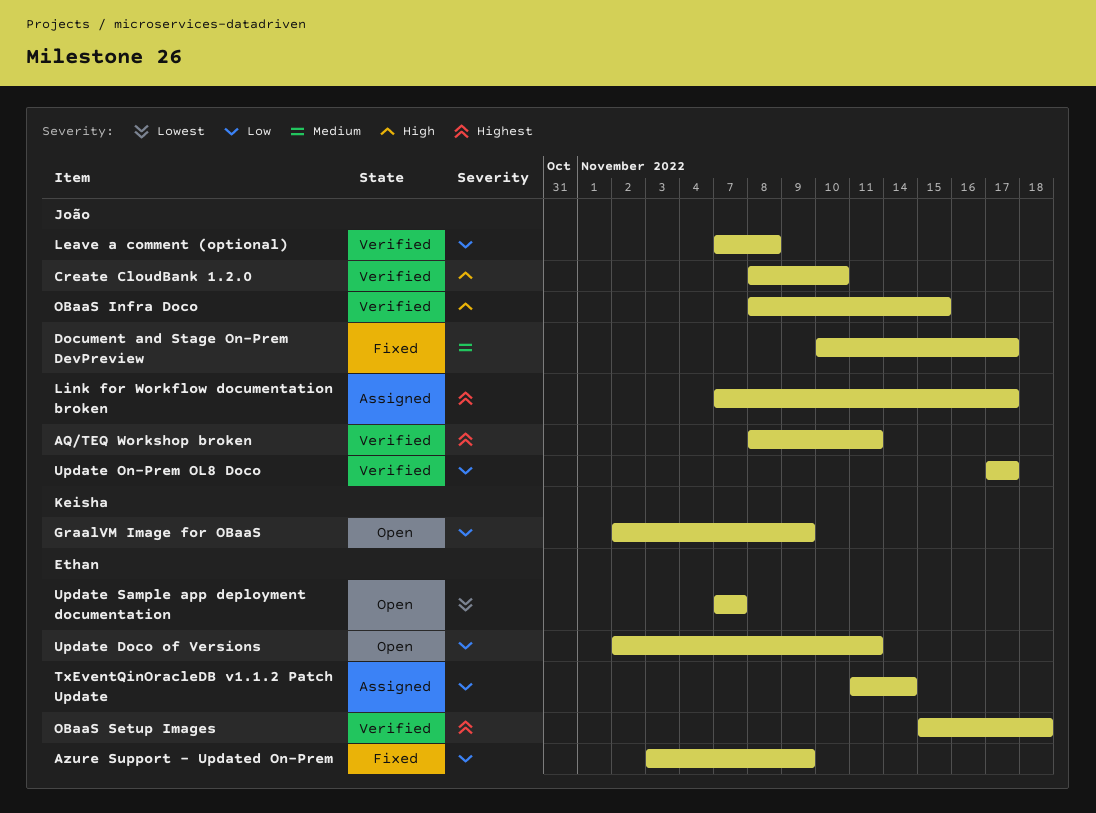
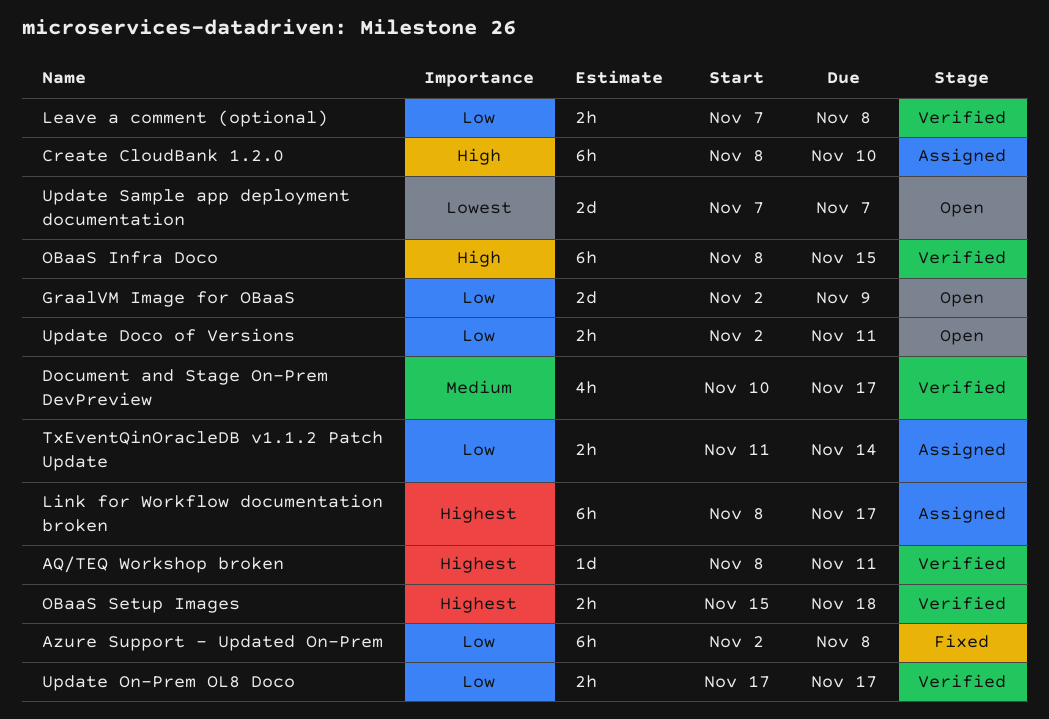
Azure Support - Updated On-Prem, start: Nov 3 -> Nov 2
Azure Support - Updated On-Prem, due: Nov 9 -> Nov 8
Create CloudBank 1.2.0, status: Verified -> Assigned
Document and Stage On-Prem DevPreview, status: Fixed -> Verified
Link for Workflow documentation broken, start: Nov 7 -> Nov 8

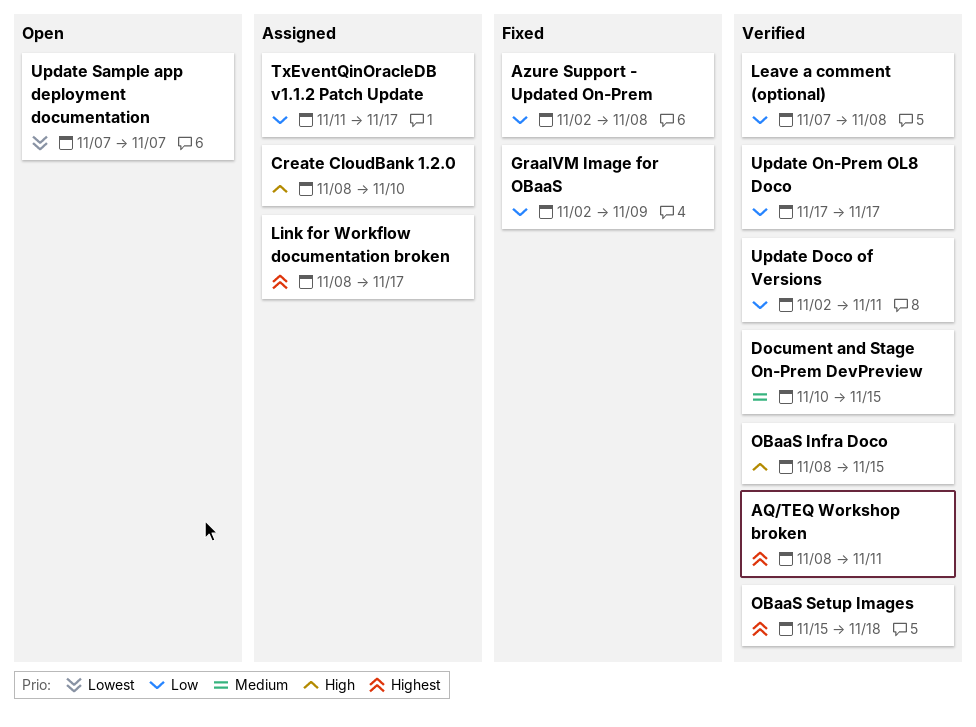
Document and Stage On-Prem DevPreview, due: Nov 17 -> Nov 15
GraalVM Image for OBaaS, status: Open -> Fixed
TxEventQinOracleDB v1.1.2 Patch Update, due: Nov 14 -> Nov 17
Update Doco of Versions, status: Open -> Verified

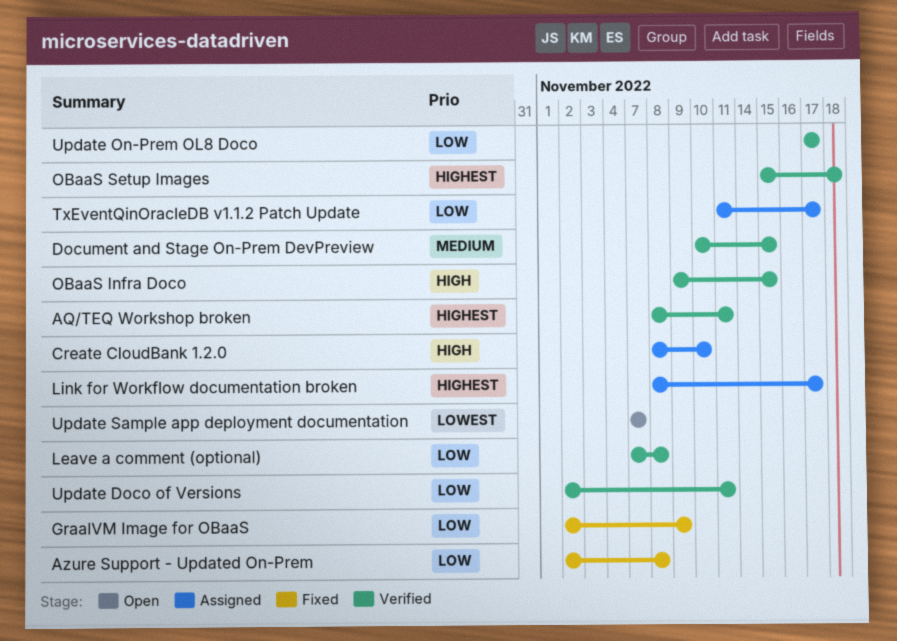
OBaaS Infra Doco, start: Nov 8 -> Nov 9

